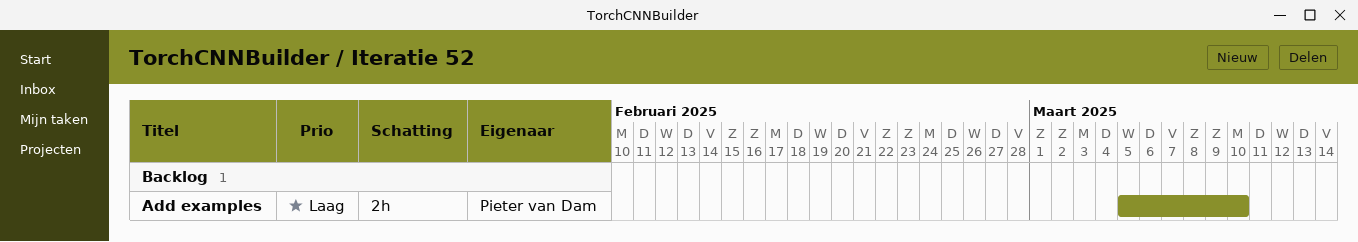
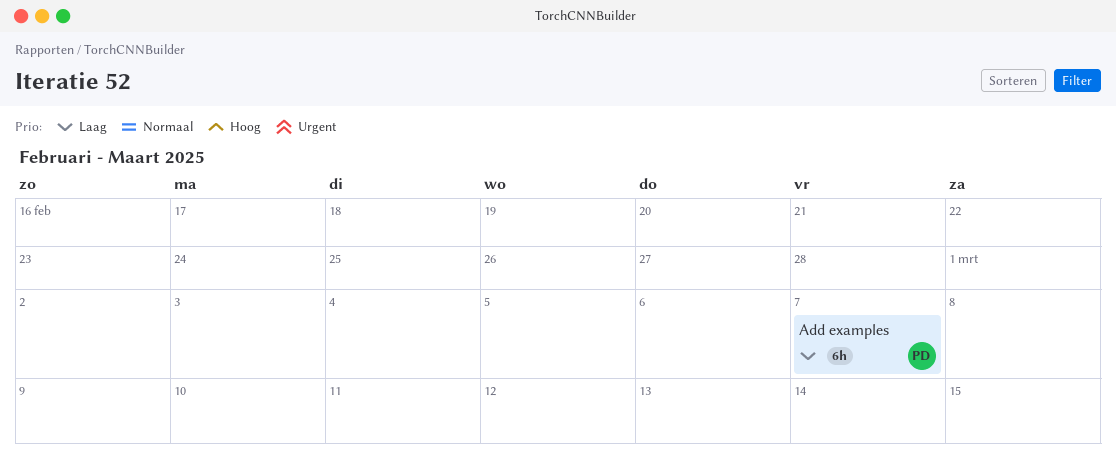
Add examples, estimate: 2h -> 6h
Add examples, due: Mar 10 -> Mar 7

